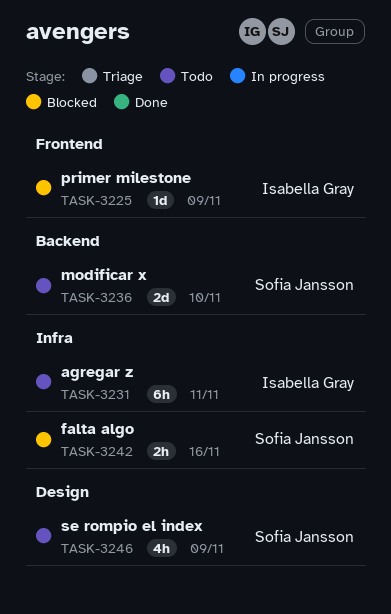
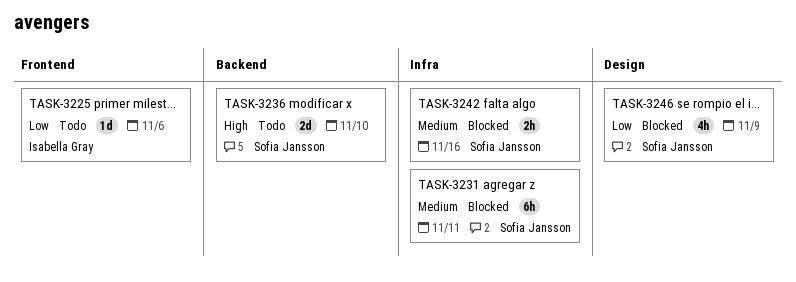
TASK-3225, status: Blocked -> Todo
TASK-3225, due: Nov 9 -> Nov 6
TASK-3231, status: Todo -> Blocked
TASK-3231, owner: Isabella Gray -> Sofia Jansson
TASK-3246, status: Todo -> Blocked

